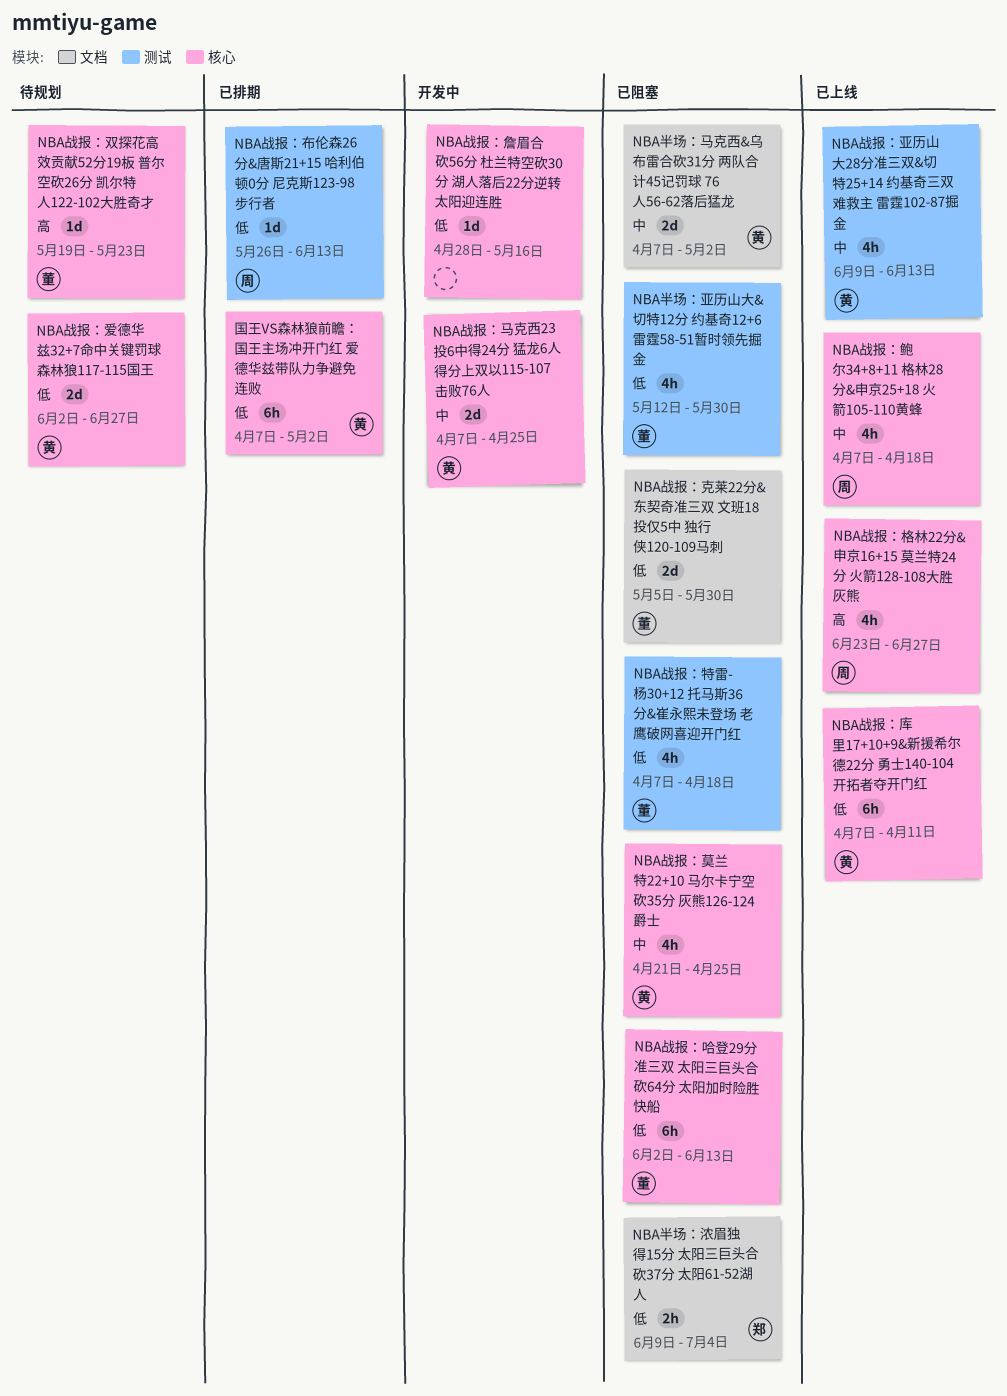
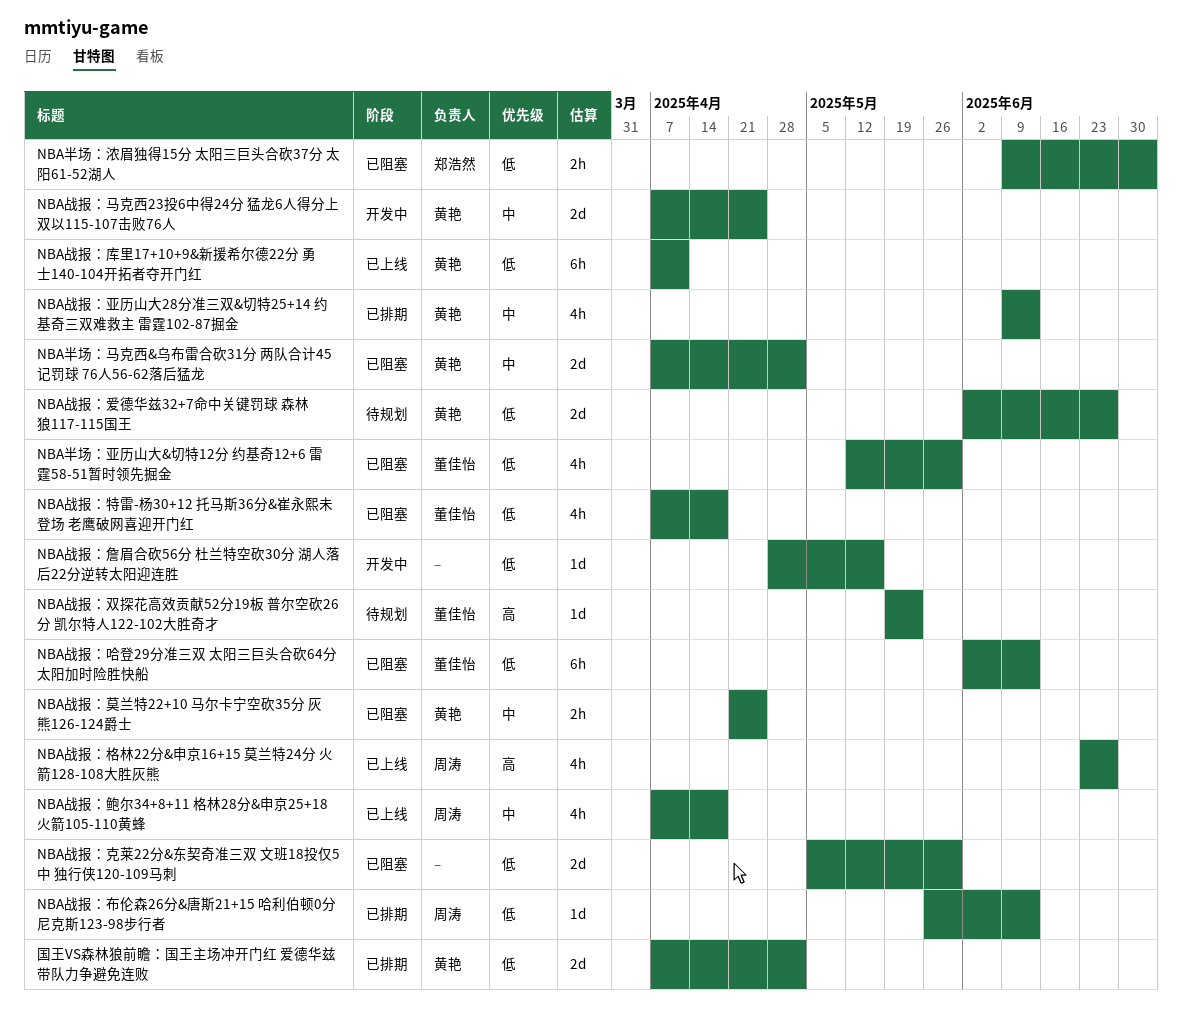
NBA战报：亚历山大28分准三双&切特25+14 约基奇三双难救主 雷霆102-87掘金, status: 已上线 -> 已排期
NBA战报：克莱22分&东契奇准三双 文班18投仅5中 独行侠120-109马刺, owner: 董佳怡 -> none
NBA战报：莫兰特22+10 马尔卡宁空砍35分 灰熊126-124爵士, estimate: 4h -> 2h
国王VS森林狼前瞻：国王主场冲开门红 爱德华兹带队力争避免连败, estimate: 6h -> 2d

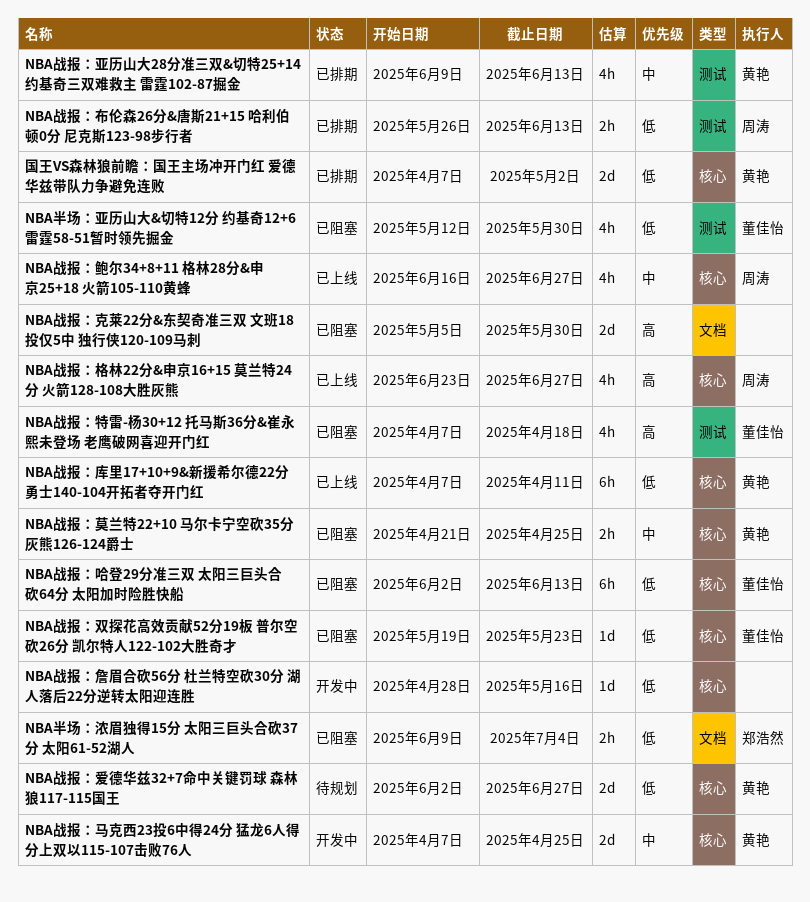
NBA半场：马克西&乌布雷合砍31分 两队合计45记罚球 76人56-62落后猛龙: present -> none
NBA战报：克莱22分&东契奇准三双 文班18投仅5中 独行侠120-109马刺, priority: 低 -> 高
NBA战报：双探花高效贡献52分19板 普尔空砍26分 凯尔特人122-102大胜奇才, status: 待规划 -> 已阻塞
NBA战报：双探花高效贡献52分19板 普尔空砍26分 凯尔特人122-102大胜奇才, priority: 高 -> 低
NBA战报：布伦森26分&唐斯21+15 哈利伯顿0分 尼克斯123-98步行者, estimate: 1d -> 2h
NBA战报：特雷-杨30+12 托马斯36分&崔永熙未登场 老鹰破网喜迎开门红, priority: 低 -> 高
NBA战报：鲍尔34+8+11 格林28分&申京25+18 火箭105-110黄蜂, start: Apr 7 -> Jun 16
NBA战报：鲍尔34+8+11 格林28分&申京25+18 火箭105-110黄蜂, due: Apr 18 -> Jun 27

